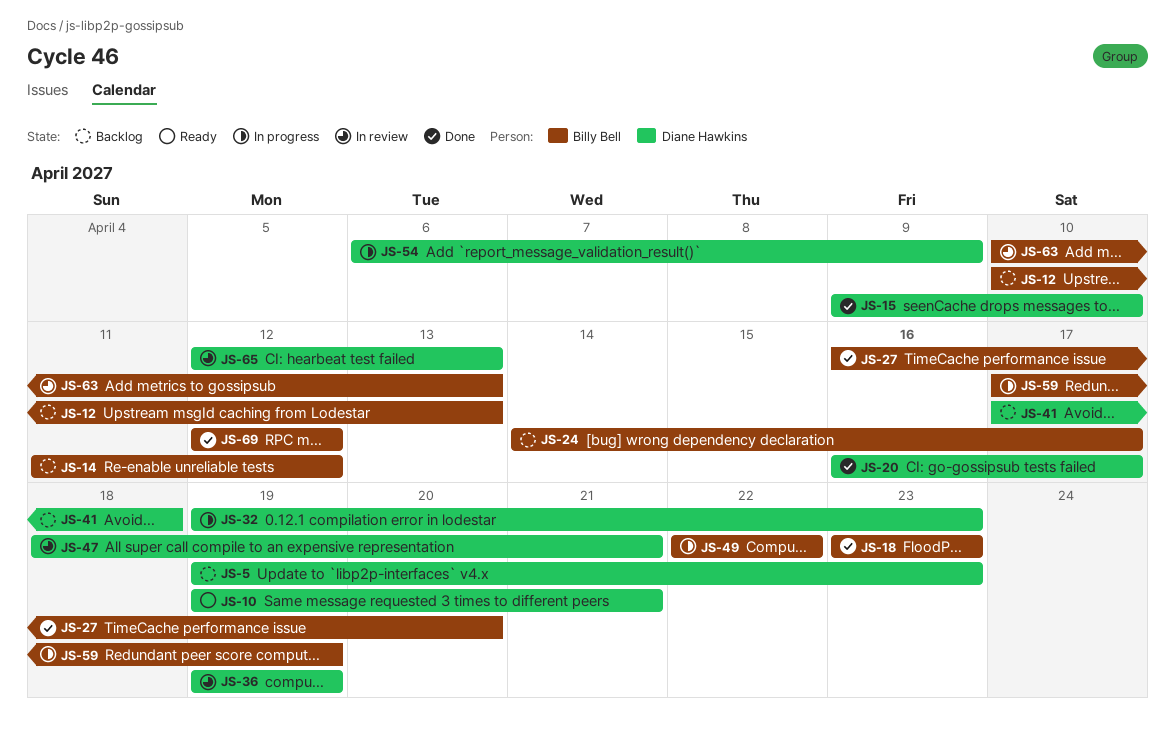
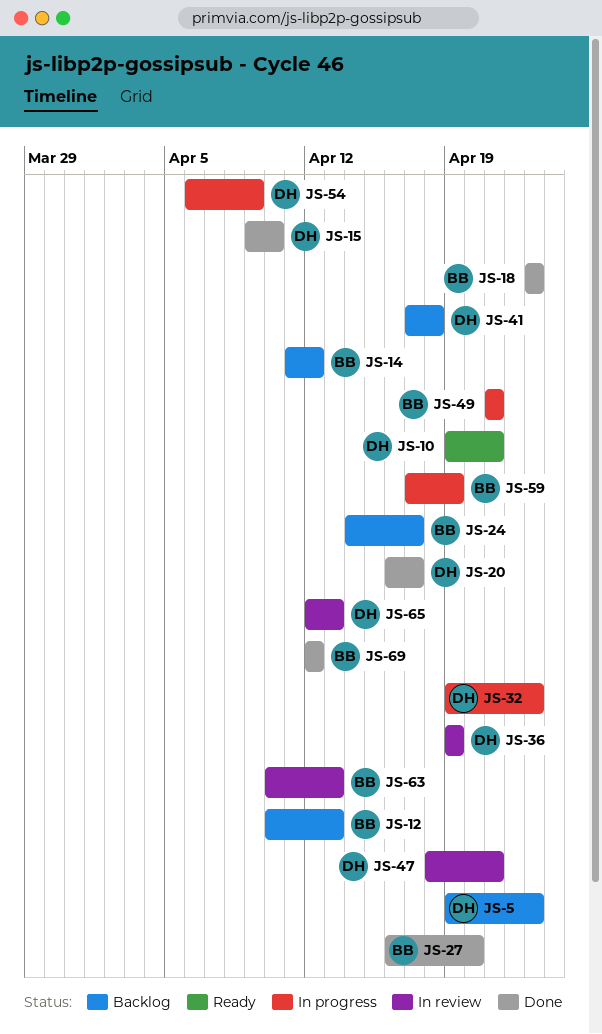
JS-49, start: Apr 22 -> Apr 21
JS-49, due: Apr 22 -> Apr 21

